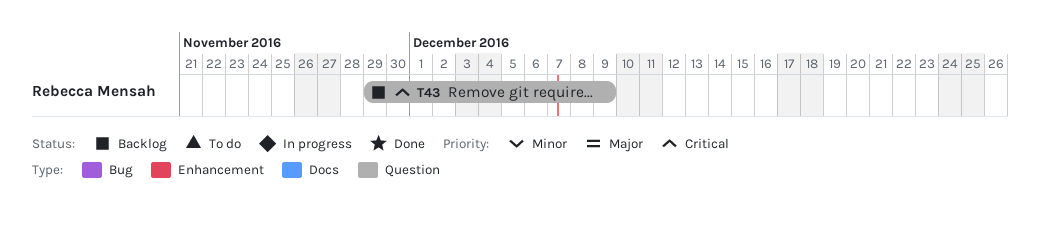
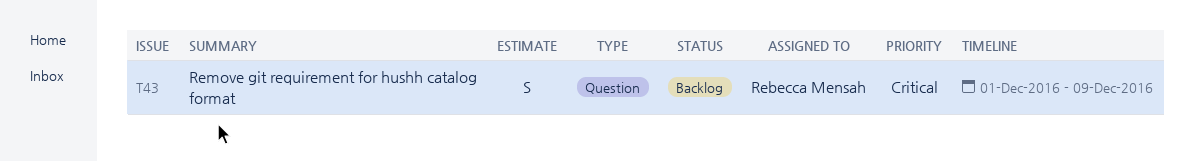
T43, start: Nov 29 -> Dec 1

